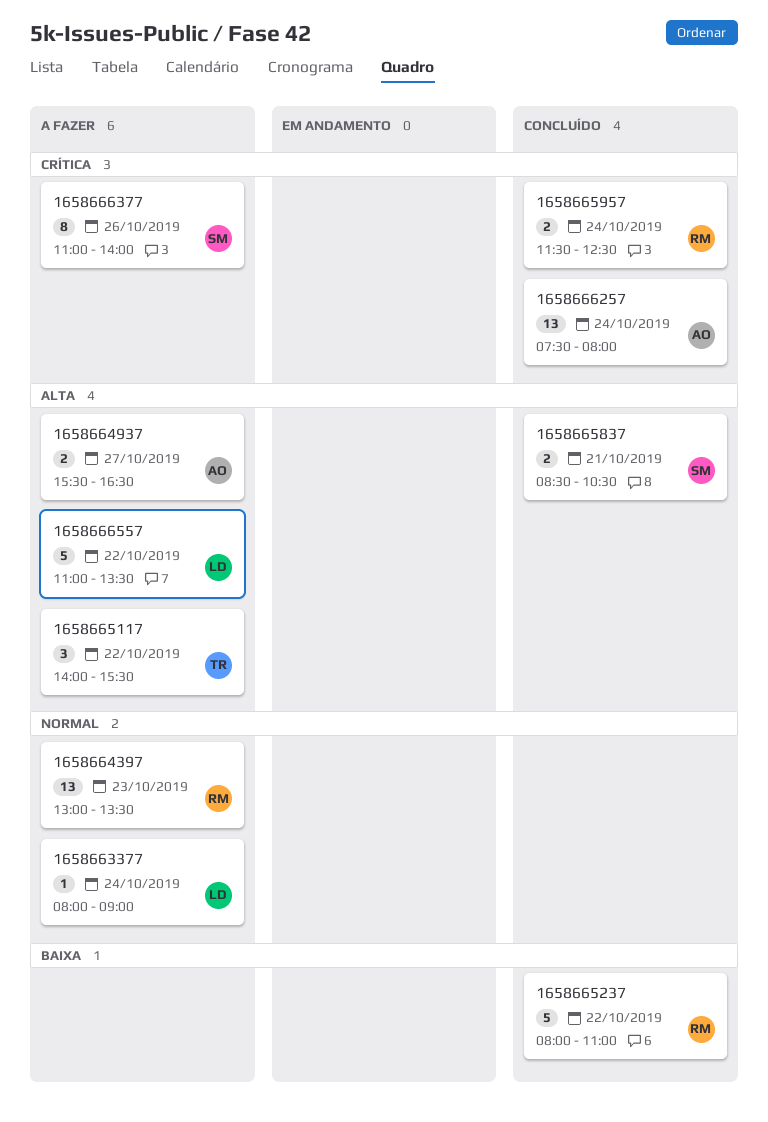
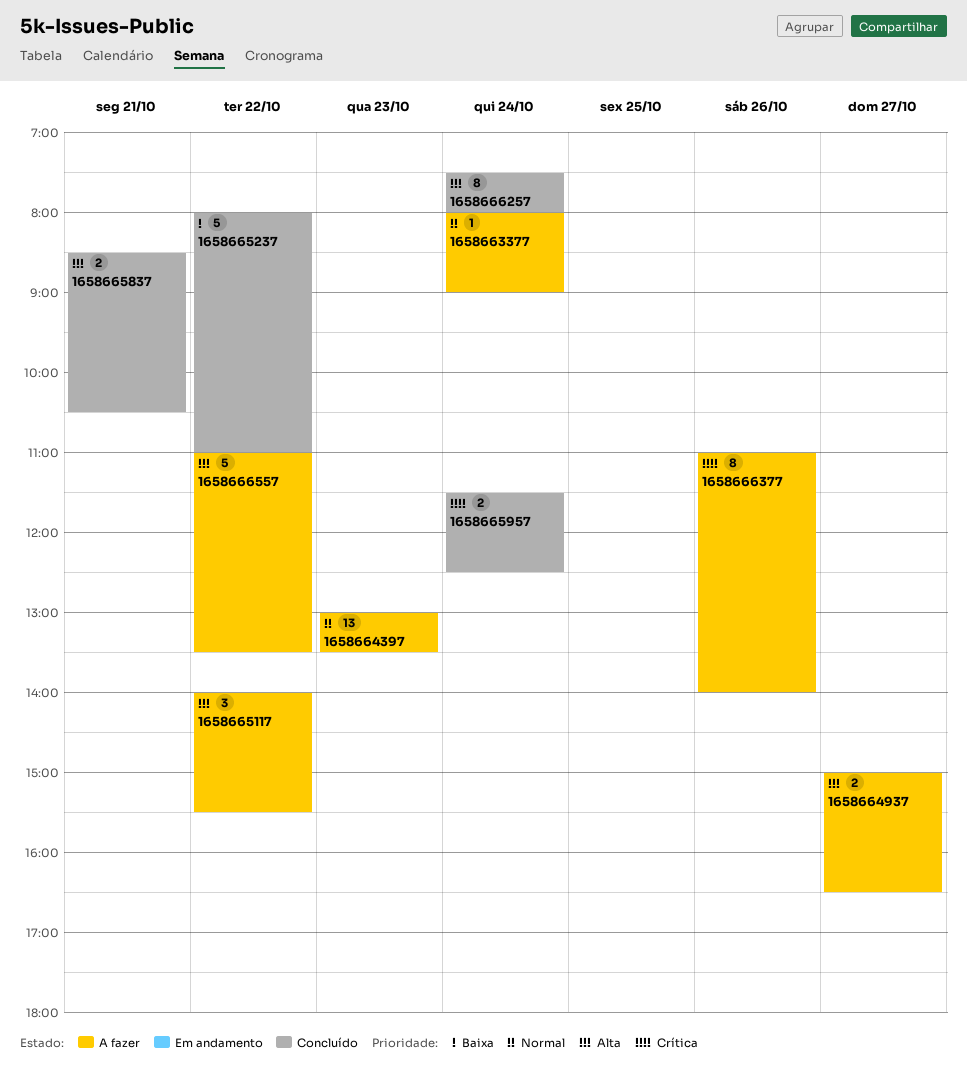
1658664937, begins: 15:30 -> 15:00
1658666257, priority: Crítica -> Alta
1658666257, estimate: 13 -> 8

